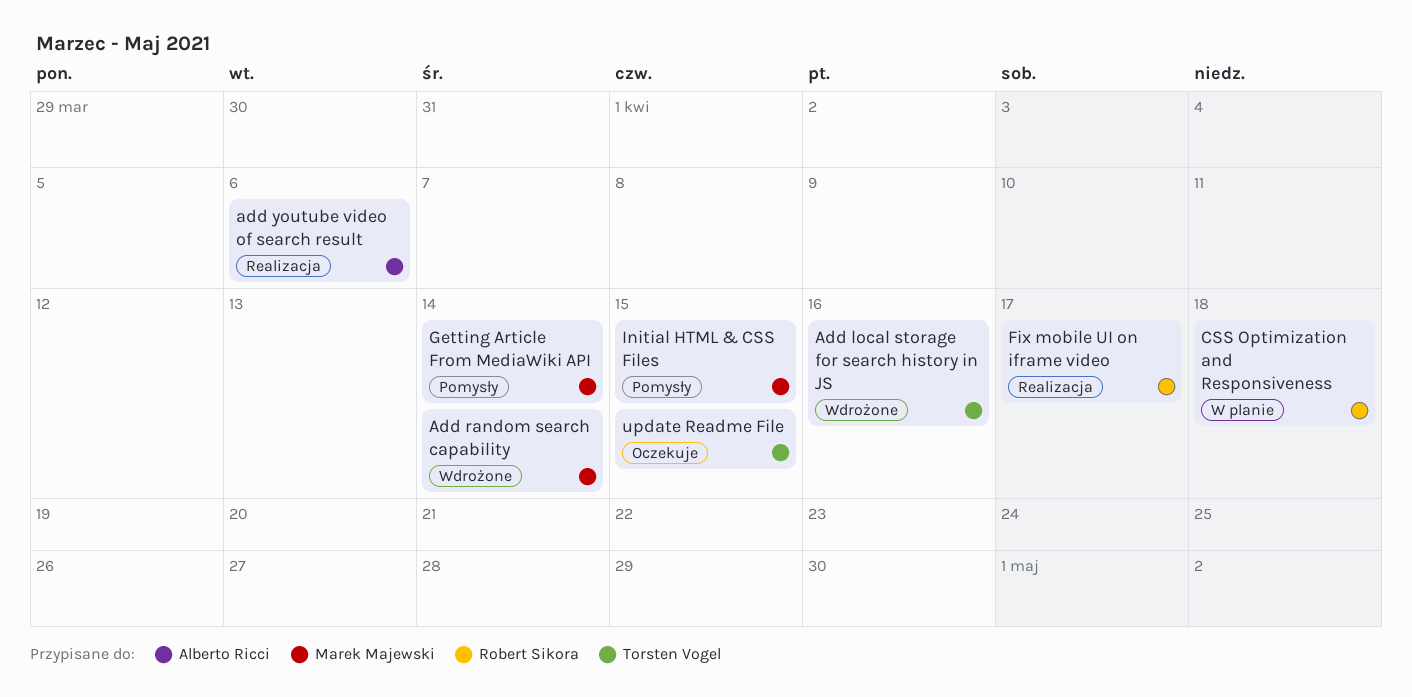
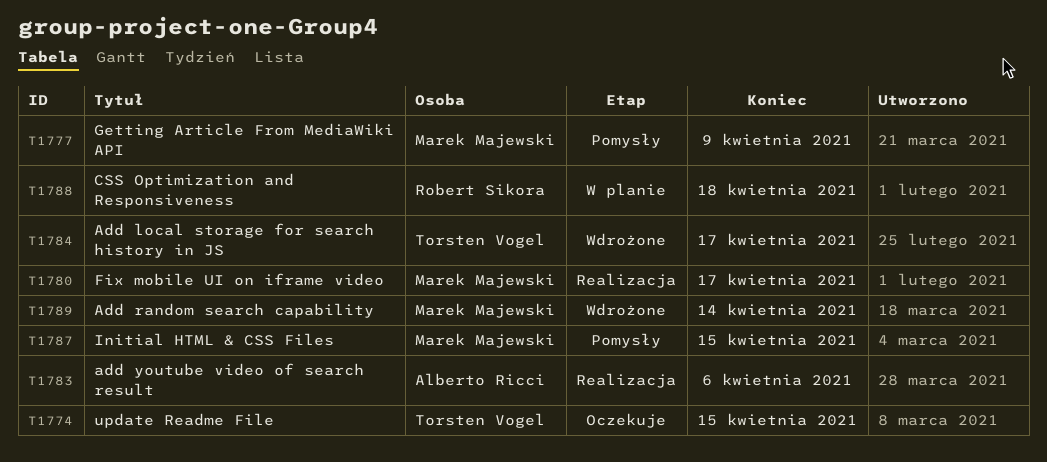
Add local storage for search history in JS, due: Apr 16 -> Apr 17
Fix mobile UI on iframe video, owner: Robert Sikora -> Marek Majewski
Getting Article From MediaWiki API, due: Apr 14 -> Apr 9

